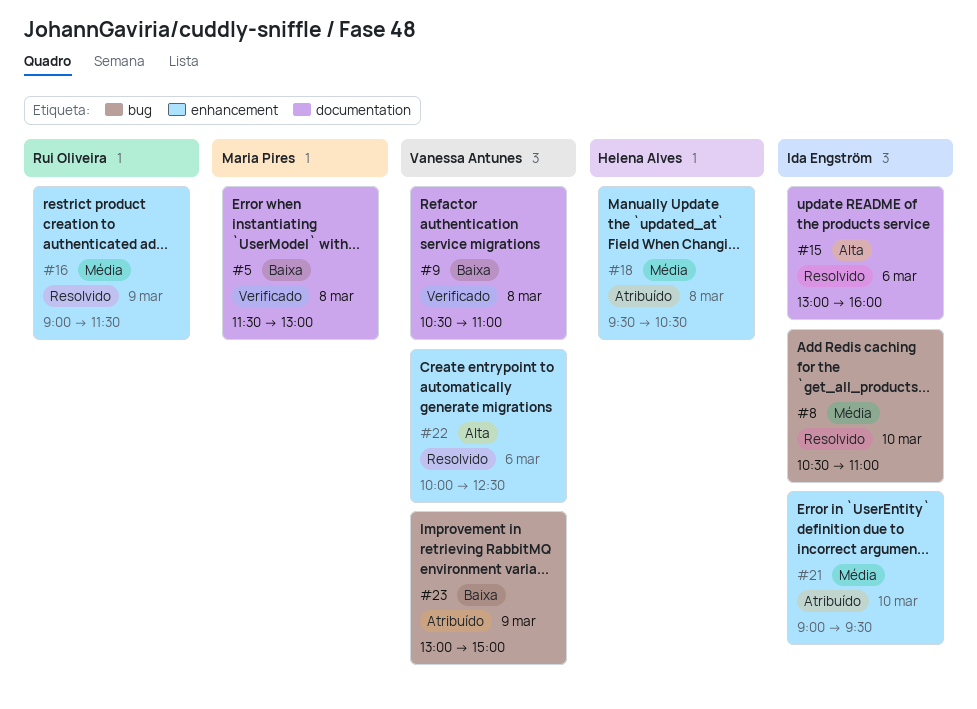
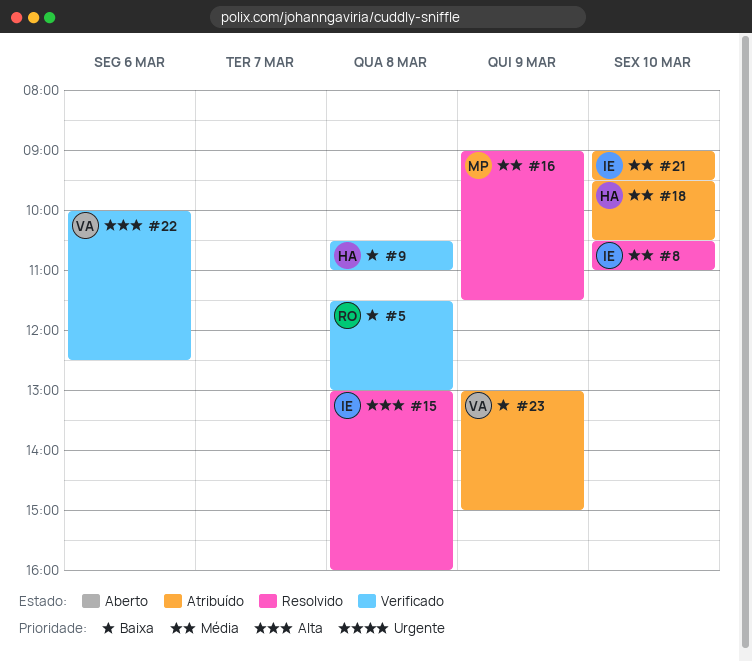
#5, owner: Maria Pires -> Rui Oliveira
#9, owner: Vanessa Antunes -> Helena Alves
#15, day: Mar 6 -> Mar 8
#16, owner: Rui Oliveira -> Maria Pires
#18, day: Mar 8 -> Mar 10
#22, status: Resolvido -> Verificado

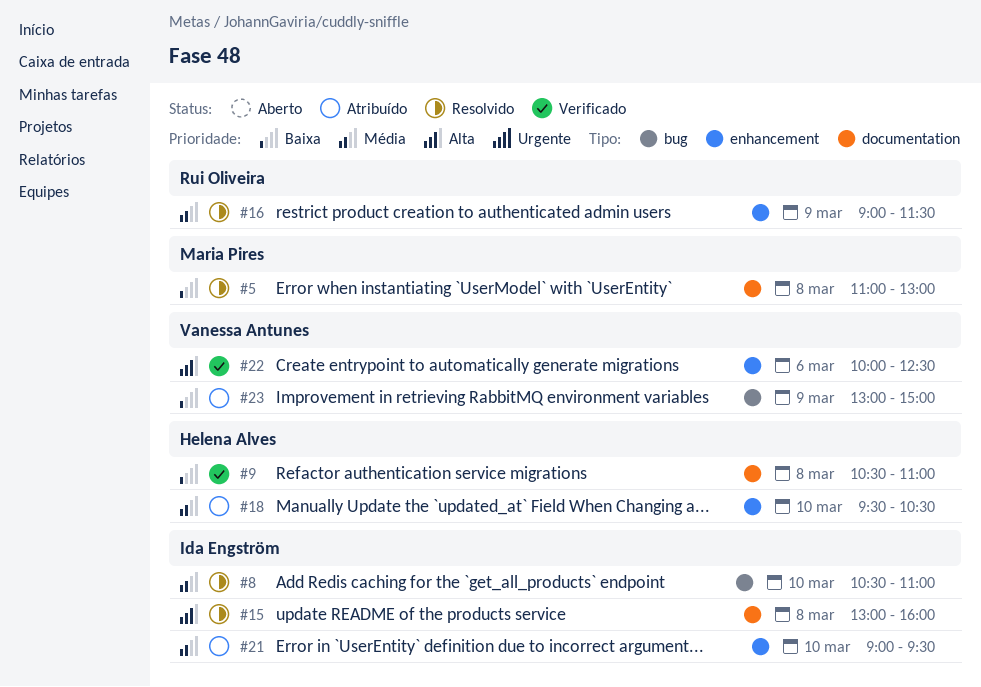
#5, status: Verificado -> Resolvido
#5, owner: Rui Oliveira -> Maria Pires
#5, begins: 11:30 -> 11:00
#16, owner: Maria Pires -> Rui Oliveira

